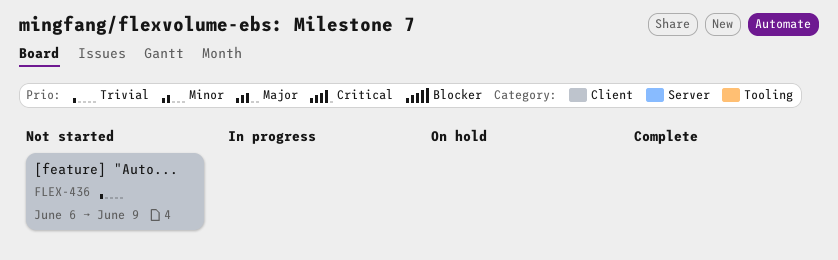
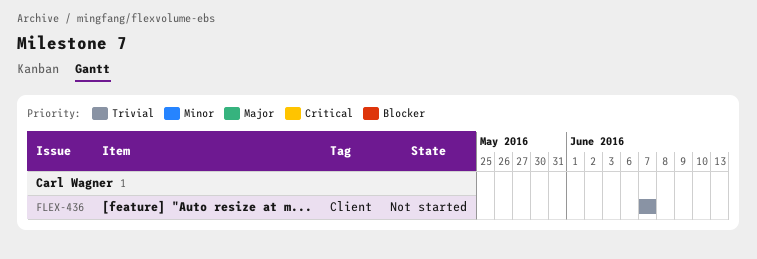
FLEX-436, start: Jun 6 -> Jun 7
FLEX-436, due: Jun 9 -> Jun 7

